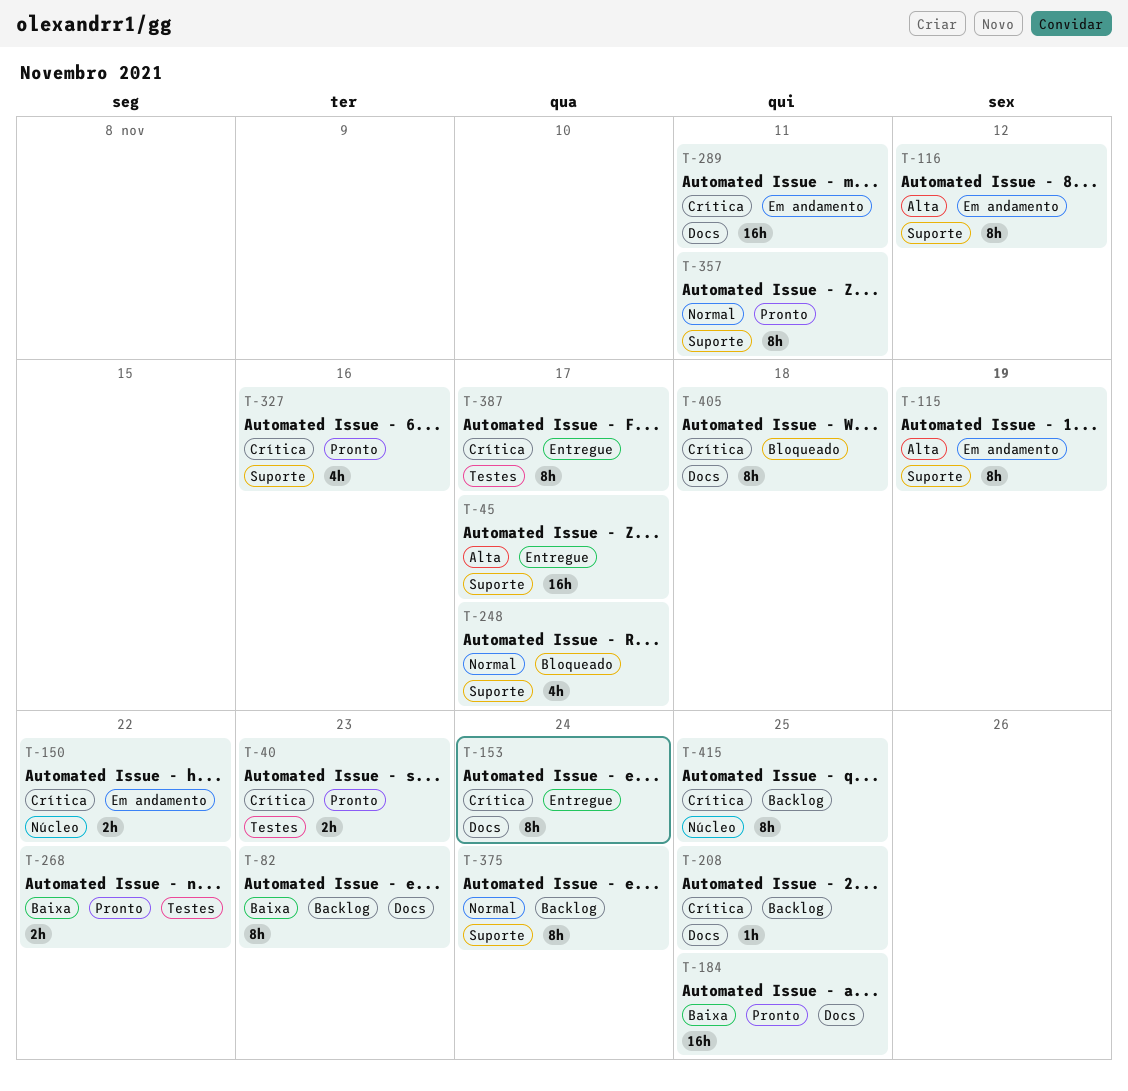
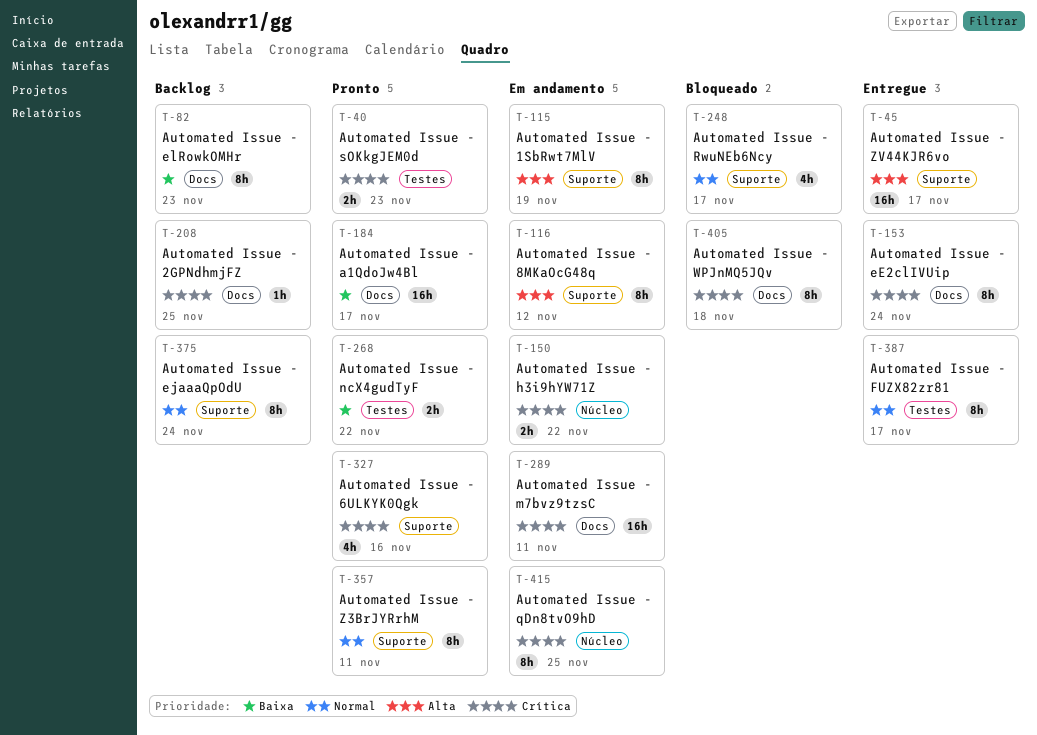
T-184, due: Nov 25 -> Nov 17
T-387, priority: Crítica -> Normal
T-415, status: Backlog -> Em andamento

